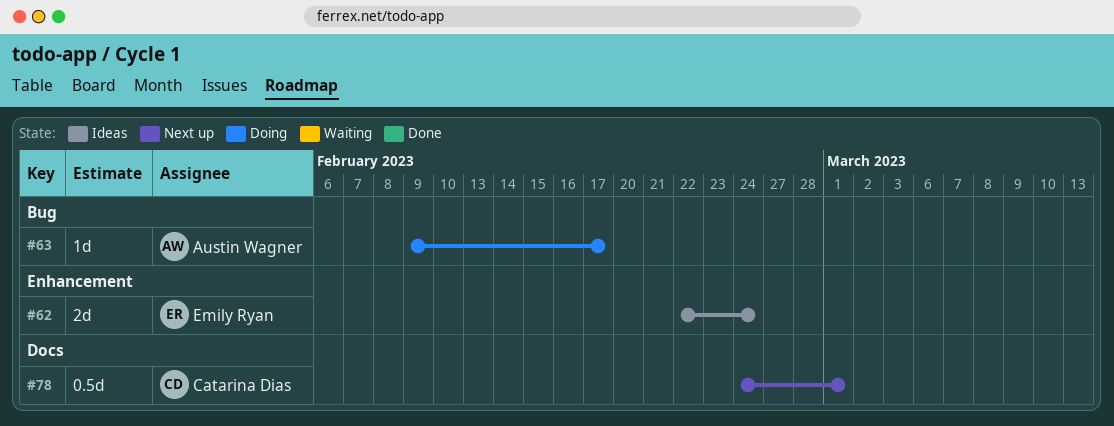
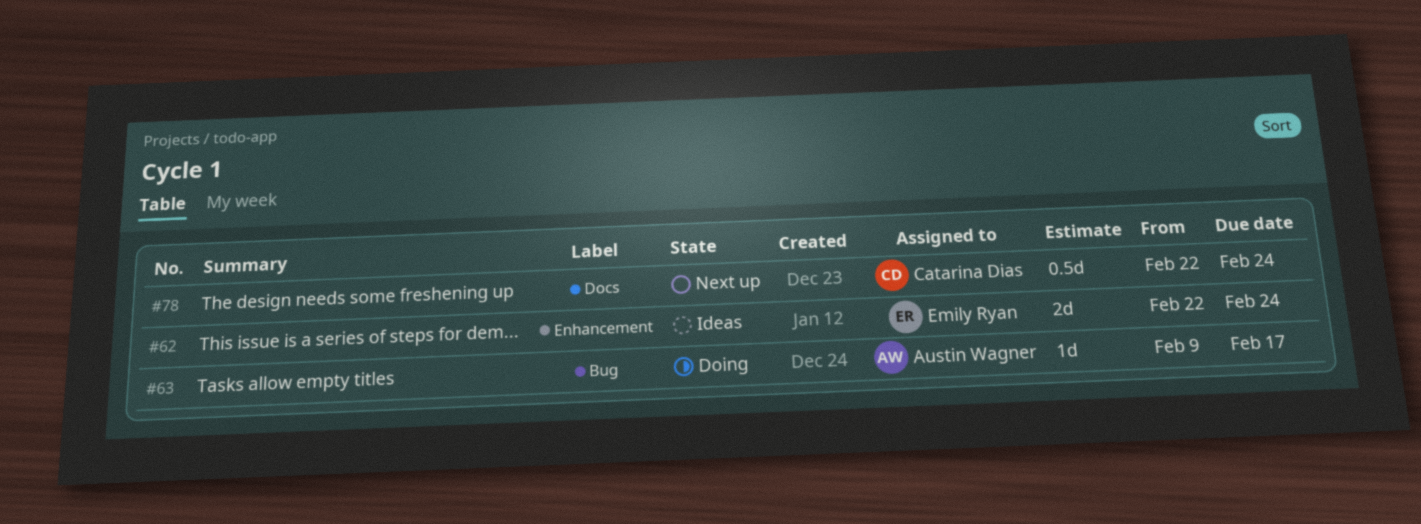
#78, start: Feb 24 -> Feb 22
#78, due: Mar 1 -> Feb 24

